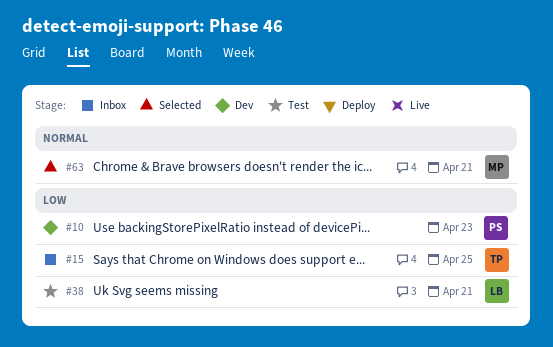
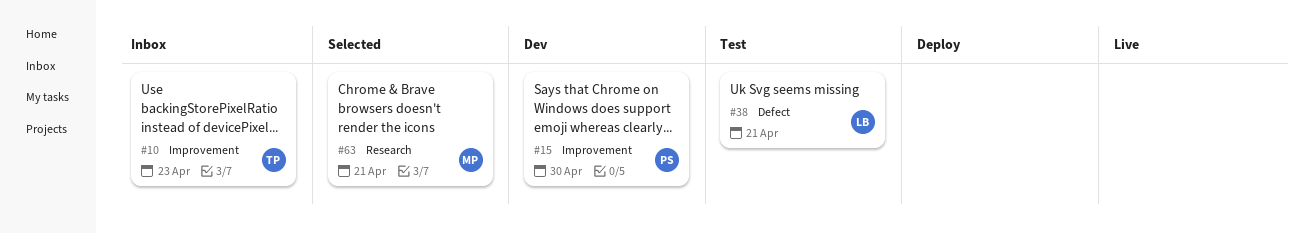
#10, status: Dev -> Inbox
#10, owner: PS -> TP
#15, status: Inbox -> Dev
#15, owner: TP -> PS
#15, due: Apr 25 -> Apr 30

